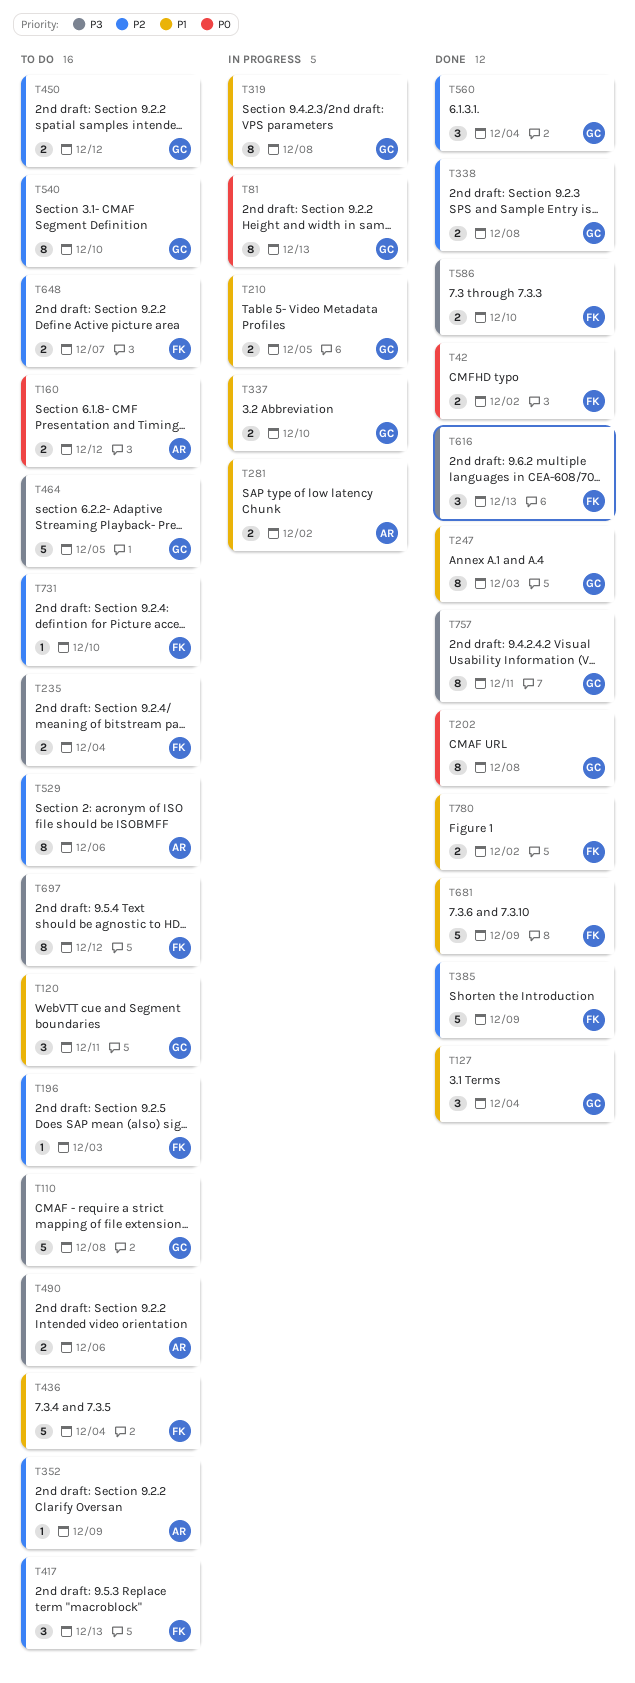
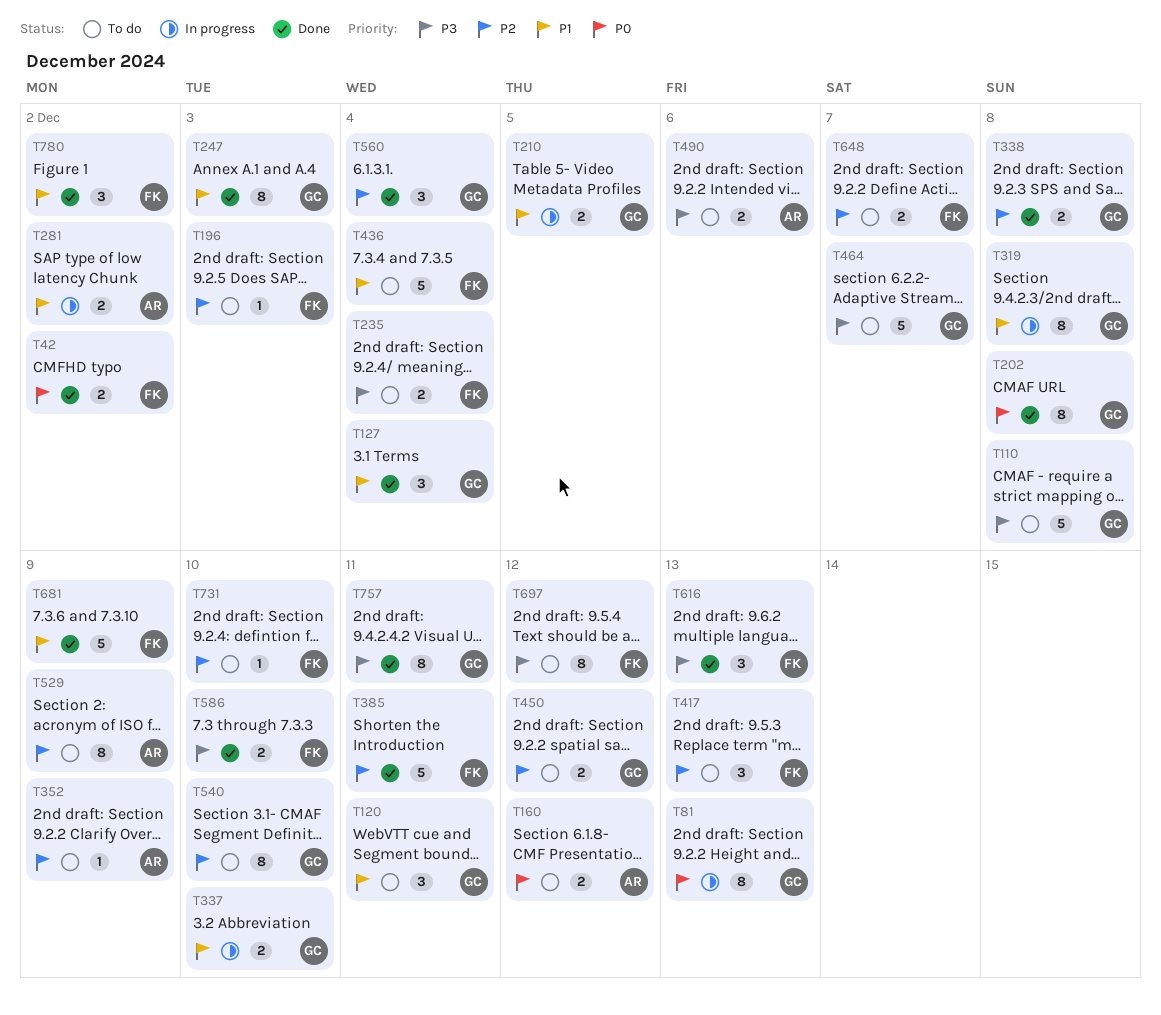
T385, due: Dec 9 -> Dec 11
T464, due: Dec 5 -> Dec 7
T529, due: Dec 6 -> Dec 9
T780, estimate: 2 -> 3

